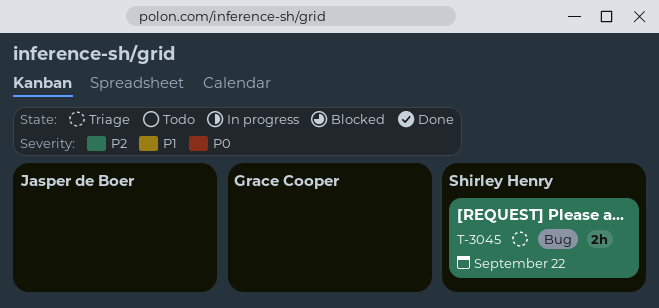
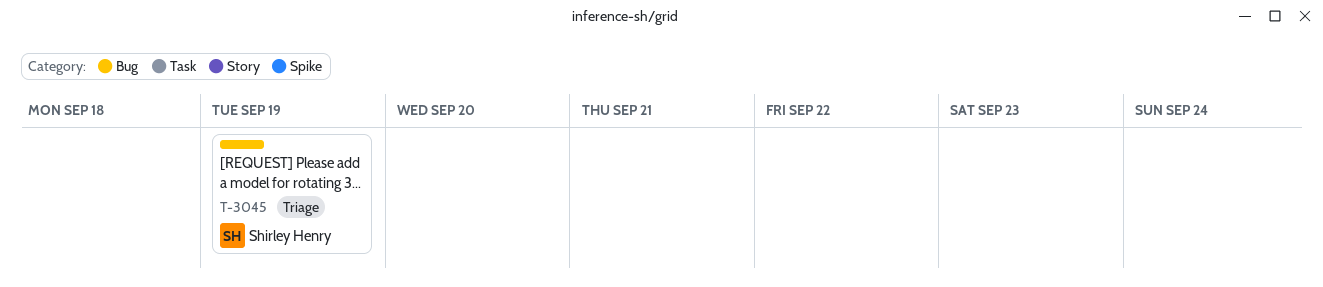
T-3045, due: Sep 22 -> Sep 19

